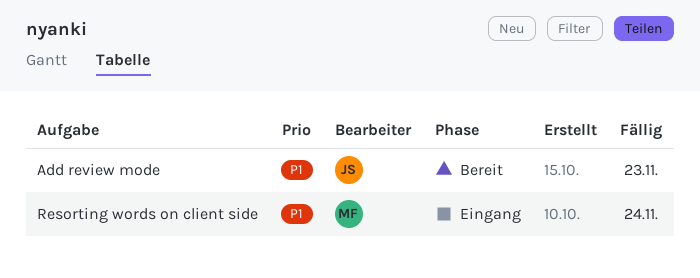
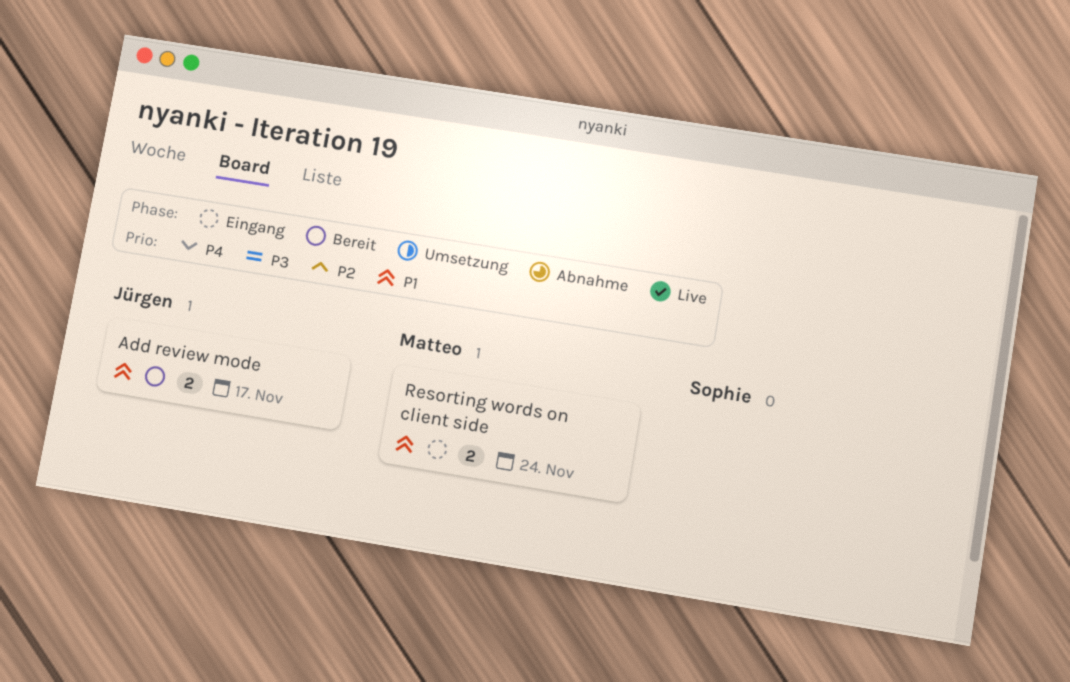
Add review mode, due: Nov 23 -> Nov 17

